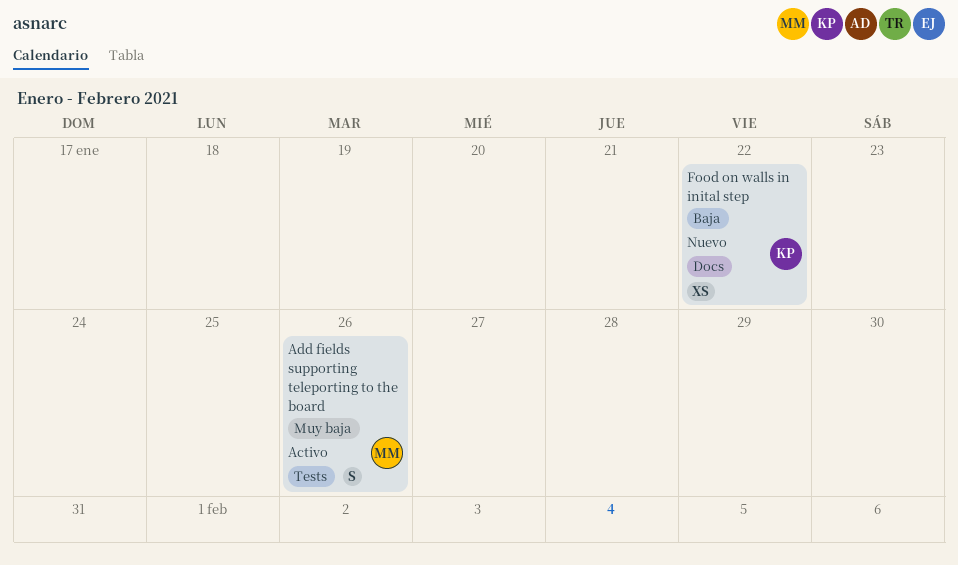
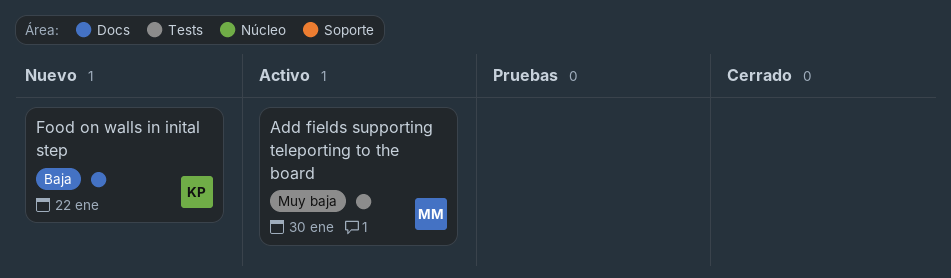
Add fields supporting teleporting to the board, due: Jan 26 -> Jan 30

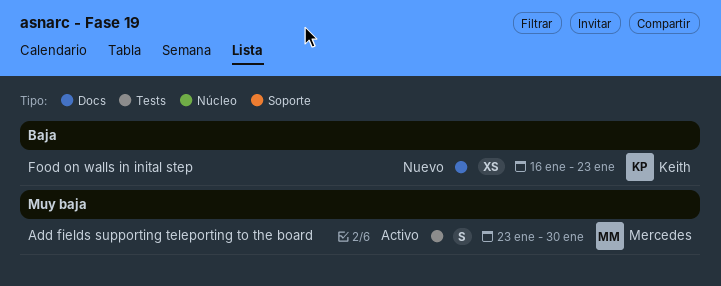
Food on walls in inital step, due: Jan 22 -> Jan 23

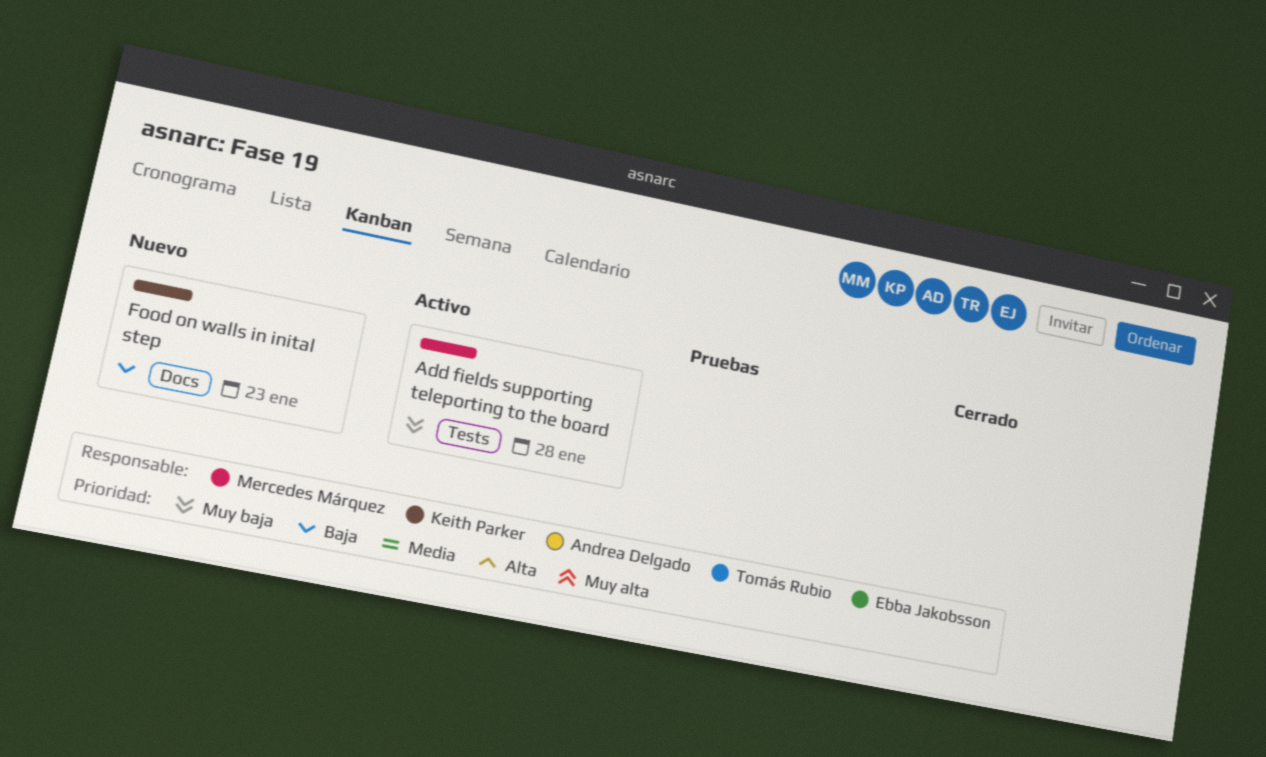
Add fields supporting teleporting to the board, due: Jan 30 -> Jan 28

